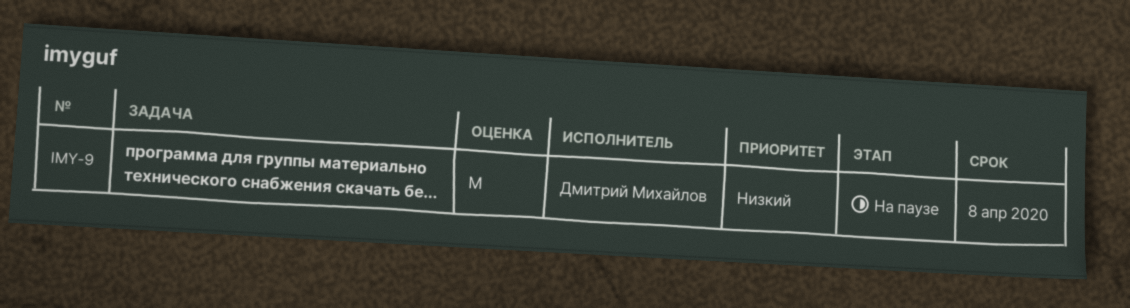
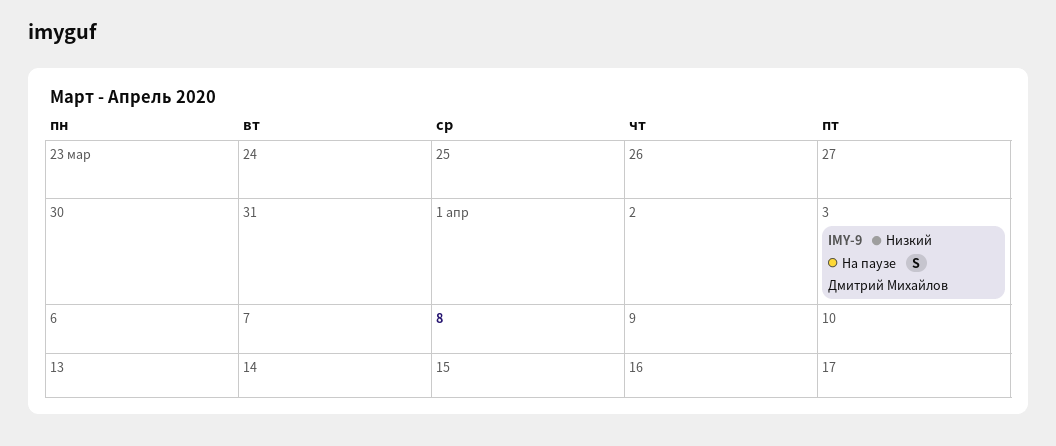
IMY-9, estimate: M -> S
IMY-9, due: Apr 8 -> Apr 3

